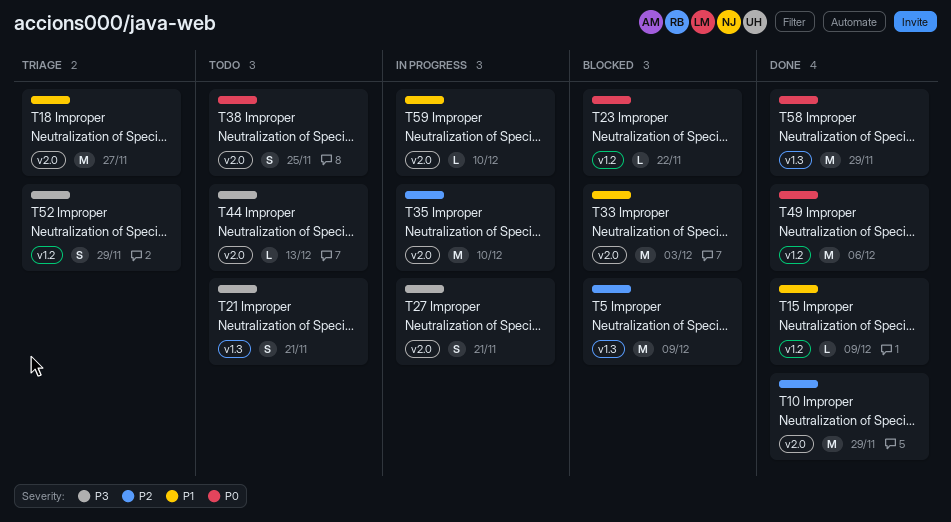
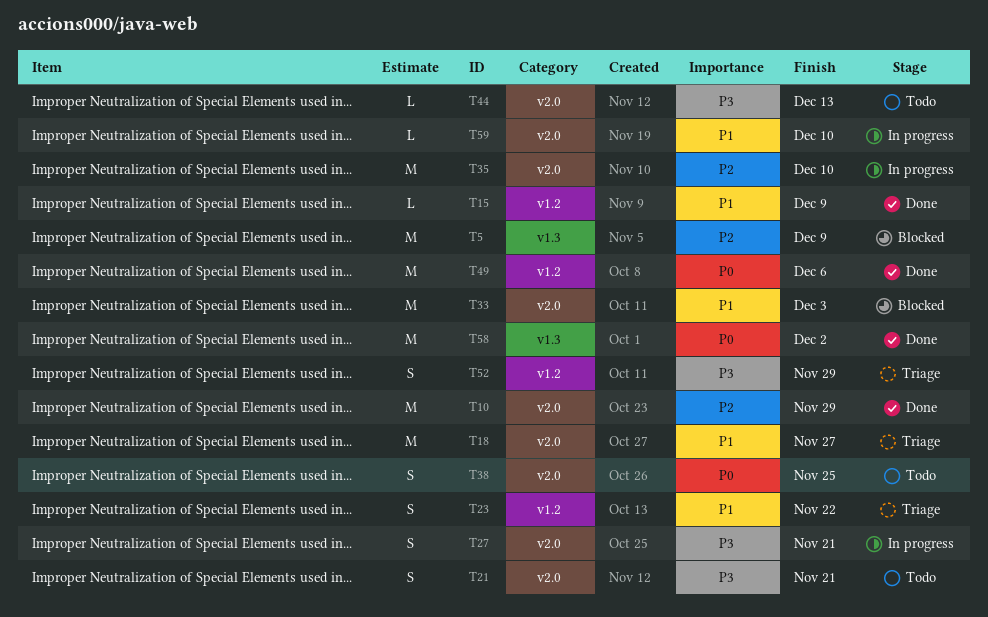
T21, label: v1.3 -> v2.0
T23, status: Blocked -> Triage
T23, priority: P0 -> P1
T23, estimate: L -> S
T58, due: Nov 29 -> Dec 2

